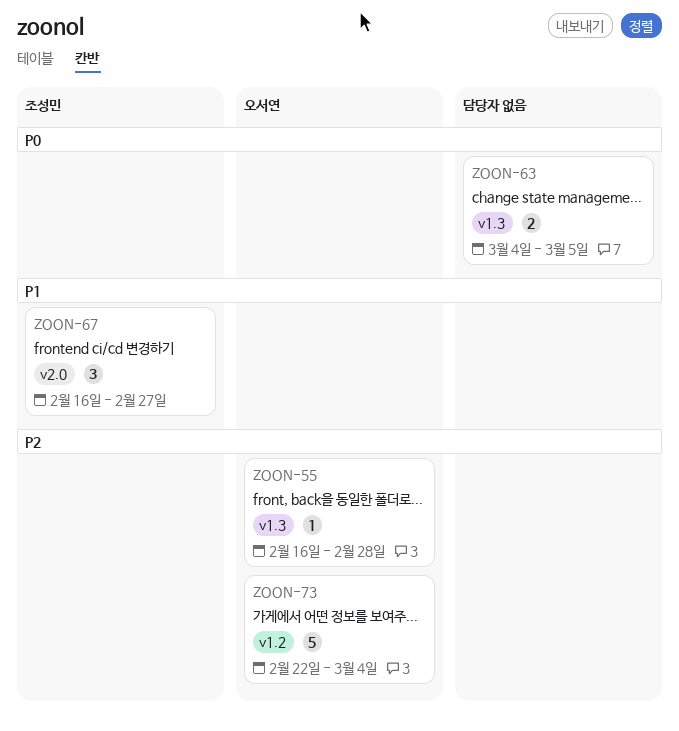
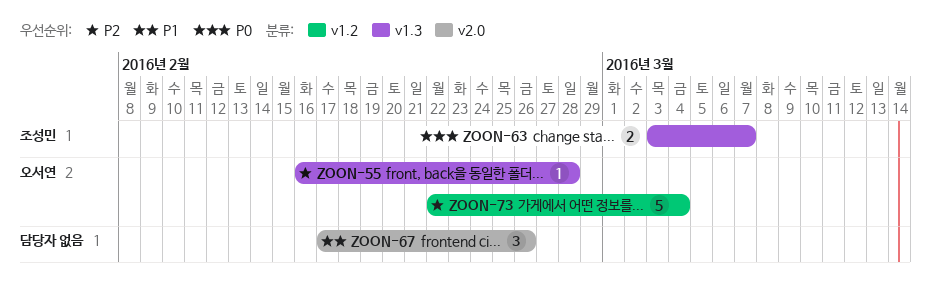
ZOON-63, owner: none -> 조성민
ZOON-63, start: Mar 4 -> Mar 3
ZOON-63, due: Mar 5 -> Mar 7
ZOON-67, owner: 조성민 -> none
ZOON-67, start: Feb 16 -> Feb 17
ZOON-67, due: Feb 27 -> Feb 26

